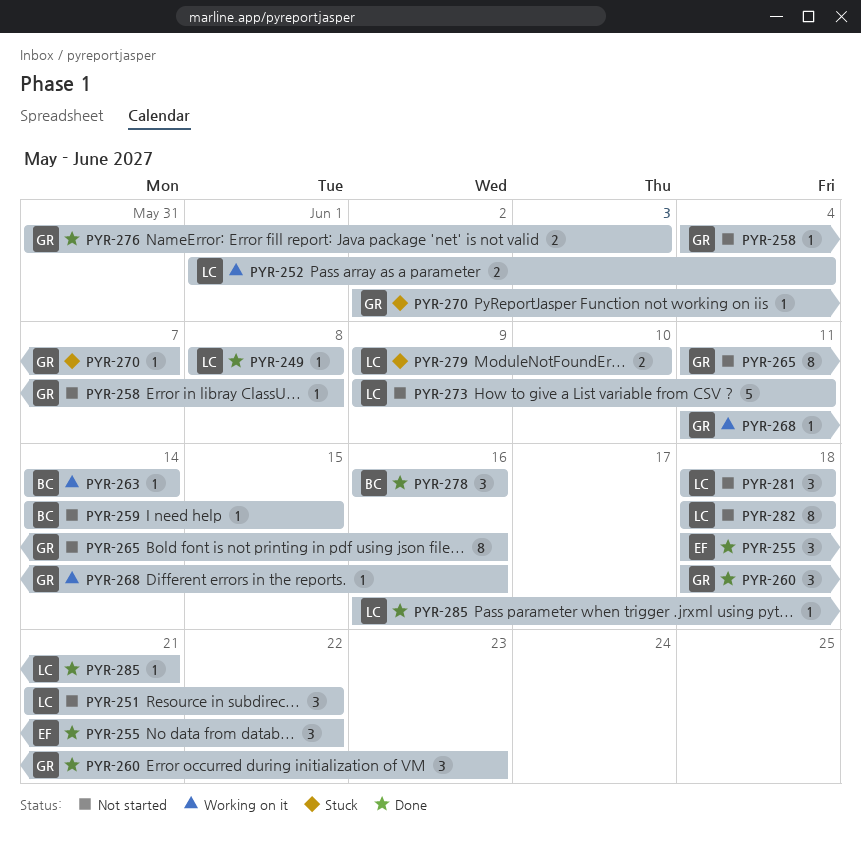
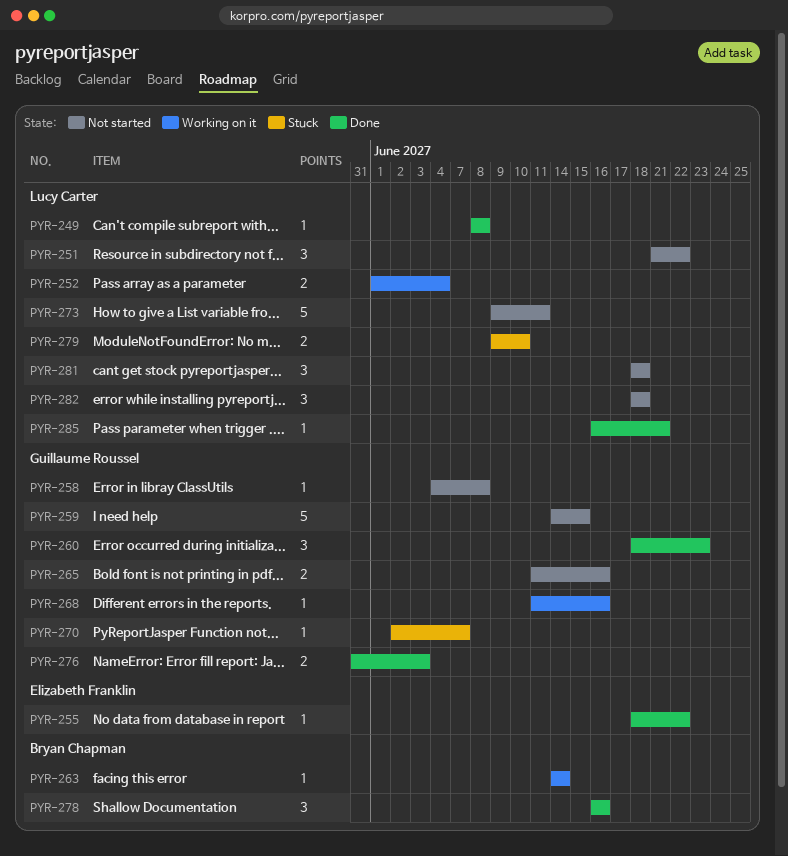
PYR-255, estimate: 3 -> 1
PYR-259, owner: Bryan Chapman -> Guillaume Roussel
PYR-259, estimate: 1 -> 5
PYR-265, estimate: 8 -> 2
PYR-282, estimate: 8 -> 3

